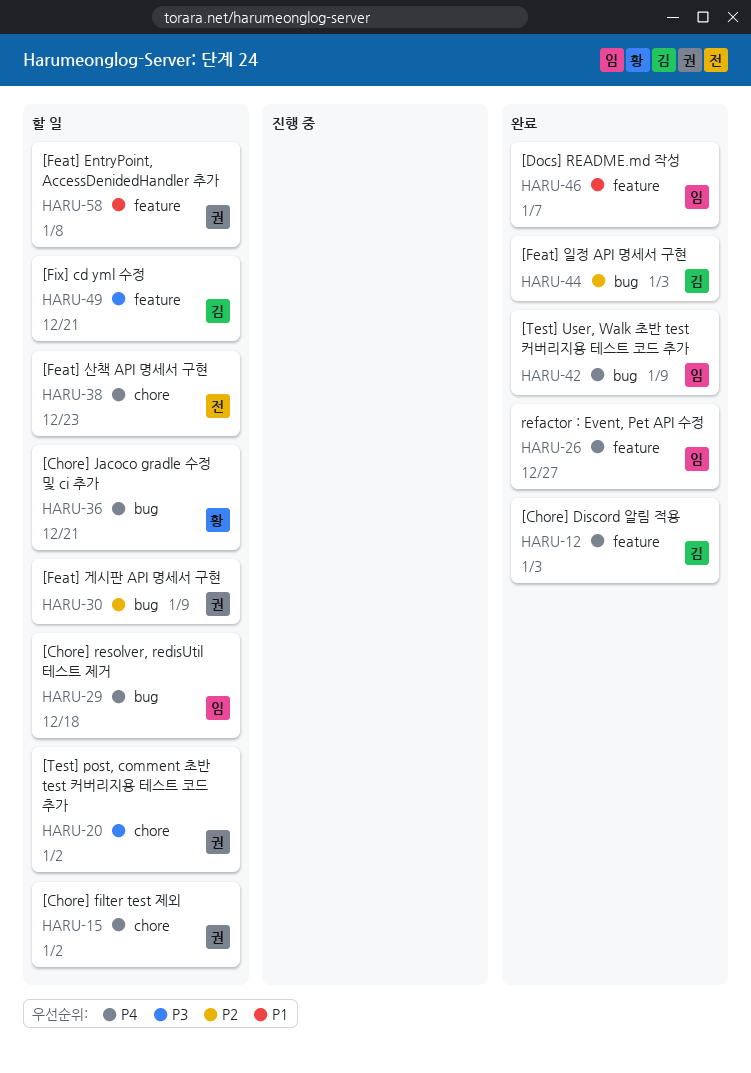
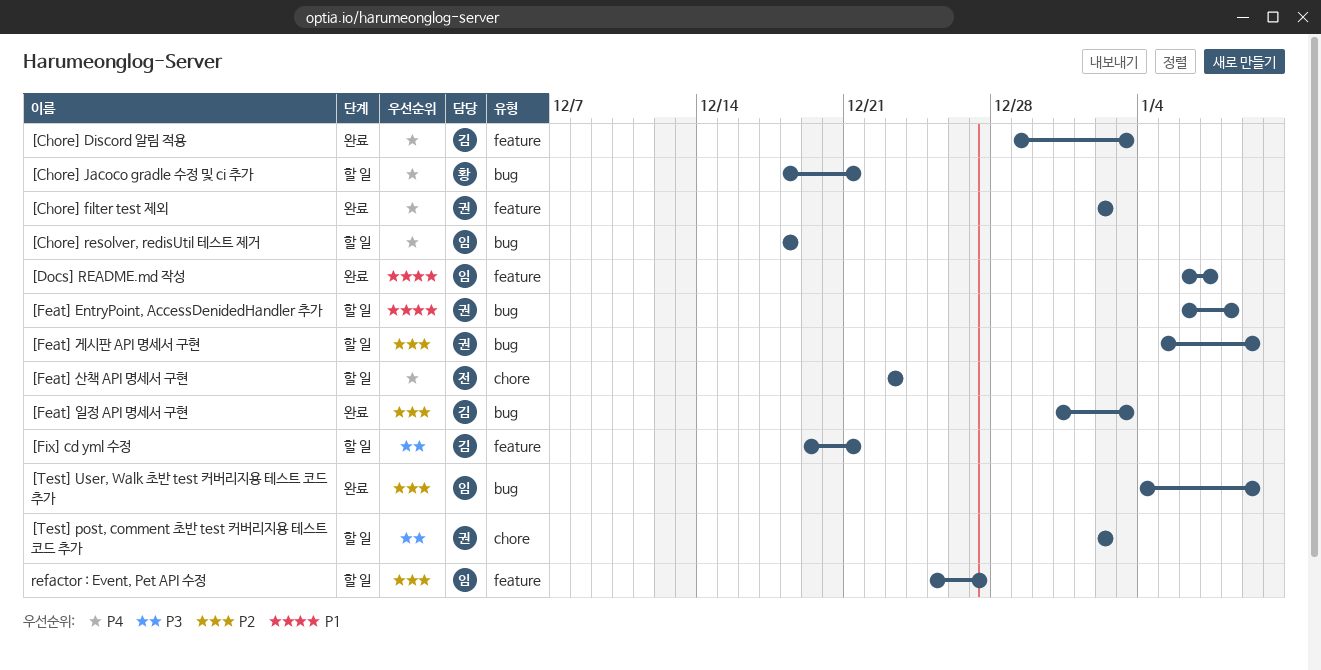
[Chore] filter test 제외, status: 할 일 -> 완료
[Chore] filter test 제외, label: chore -> feature
[Feat] EntryPoint, AccessDenidedHandler 추가, label: feature -> bug
[Test] User, Walk 초반 test 커버리지용 테스트 코드 추가, priority: P4 -> P2
refactor : Event, Pet API 수정, status: 완료 -> 할 일
refactor : Event, Pet API 수정, priority: P4 -> P2

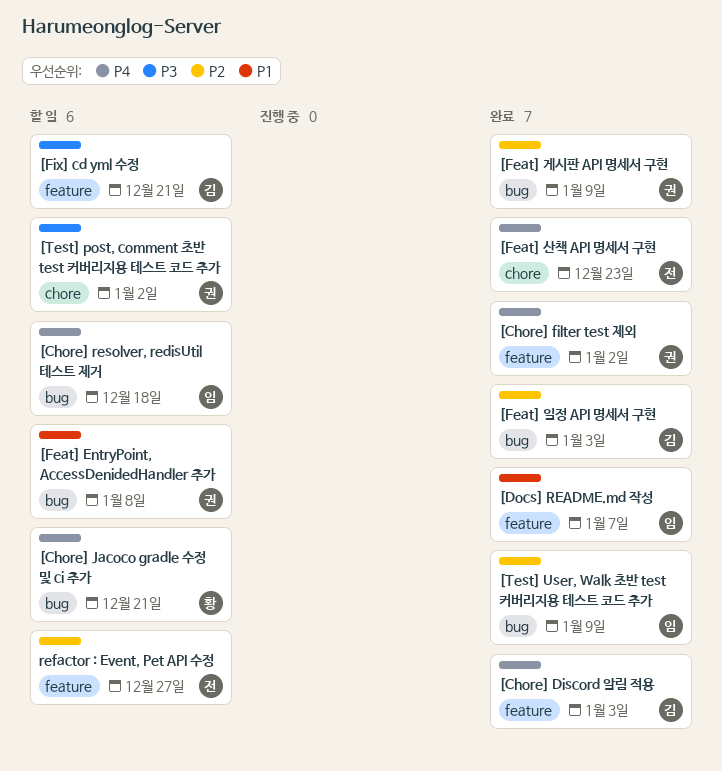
[Feat] 게시판 API 명세서 구현, status: 할 일 -> 완료
[Feat] 산책 API 명세서 구현, status: 할 일 -> 완료
refactor : Event, Pet API 수정, owner: 임 -> 전

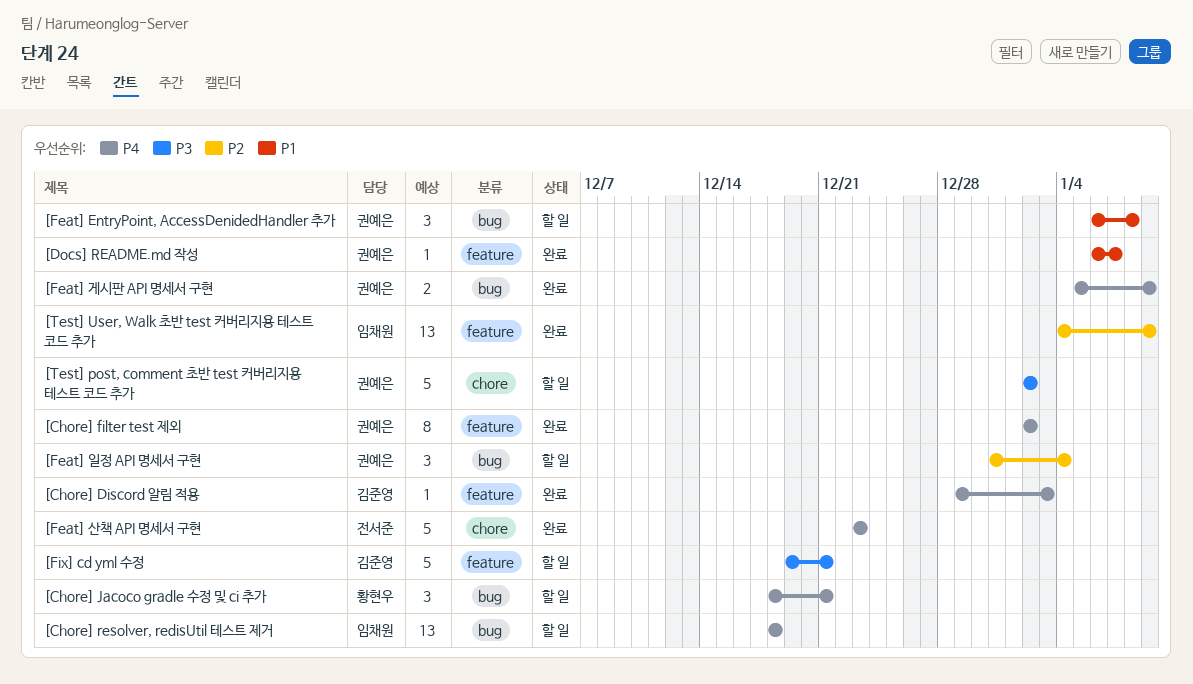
[Docs] README.md 작성, owner: 임채원 -> 권예은
[Feat] 게시판 API 명세서 구현, priority: P2 -> P4
[Feat] 일정 API 명세서 구현, status: 완료 -> 할 일
[Feat] 일정 API 명세서 구현, owner: 김준영 -> 권예은
[Feat] 일정 API 명세서 구현, due: Jan 3 -> Jan 4
[Test] User, Walk 초반 test 커버리지용 테스트 코드 추가, label: bug -> feature
refactor : Event, Pet API 수정: present -> none

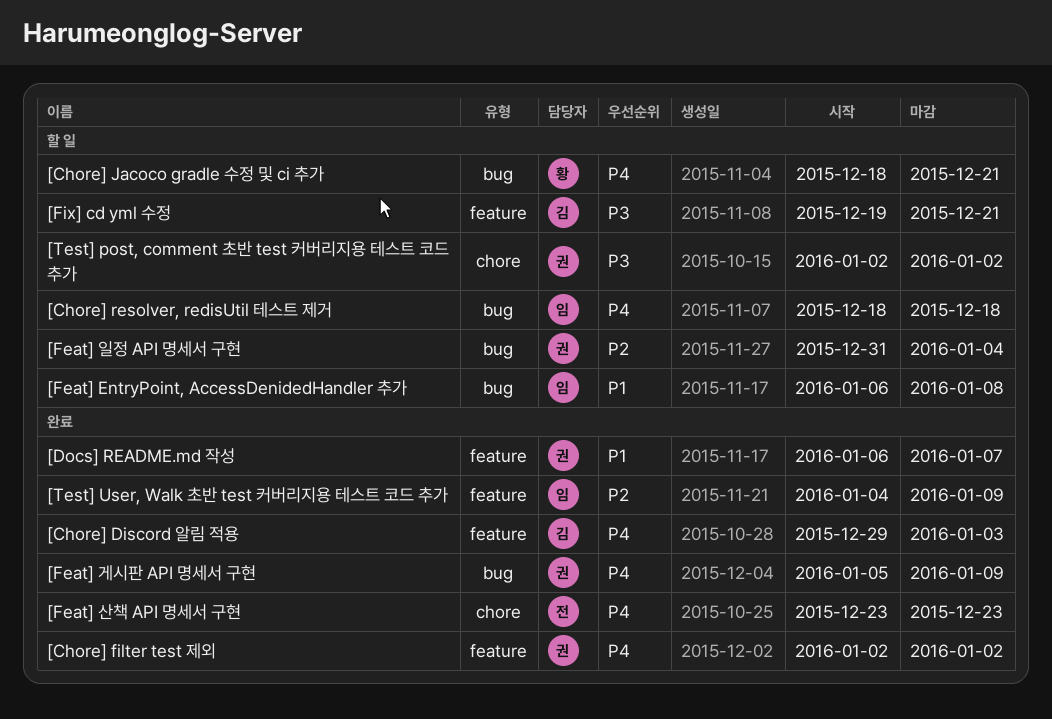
[Feat] EntryPoint, AccessDenidedHandler 추가, owner: 권예은 -> 임채원

